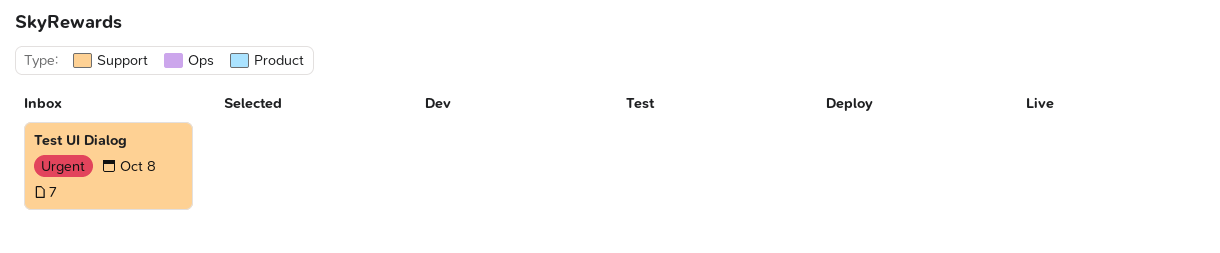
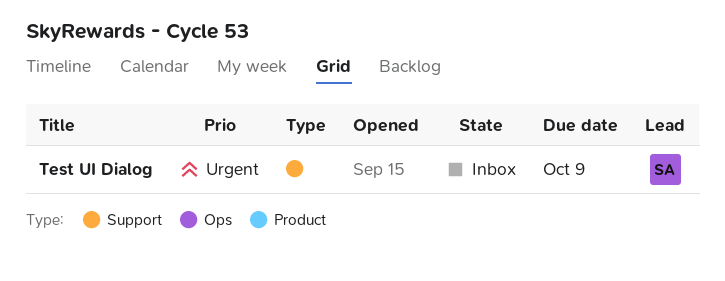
Test UI Dialog, due: Oct 8 -> Oct 9

